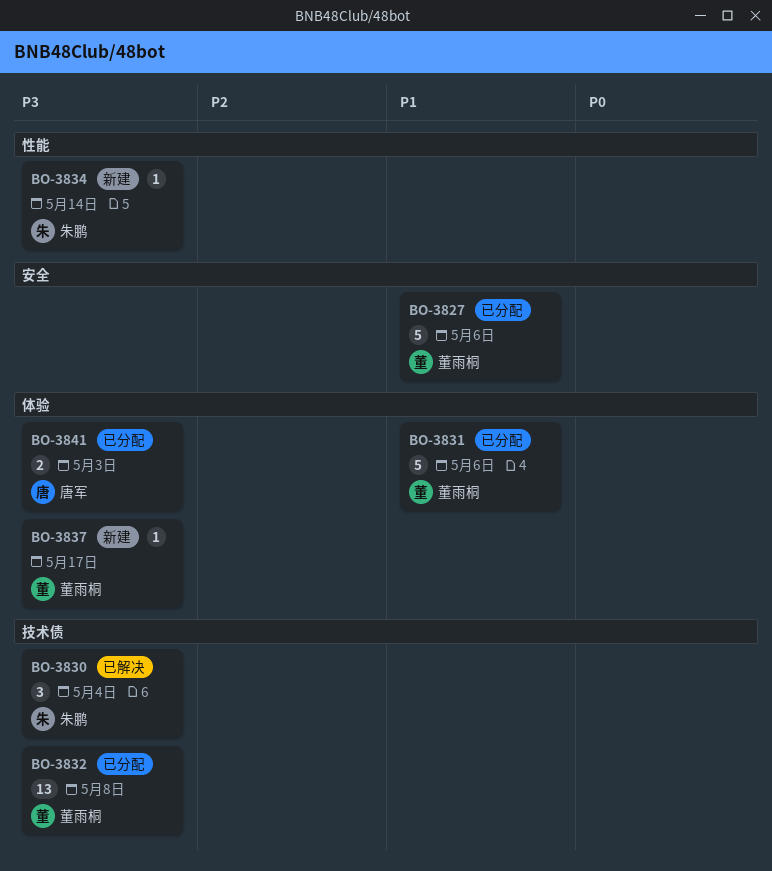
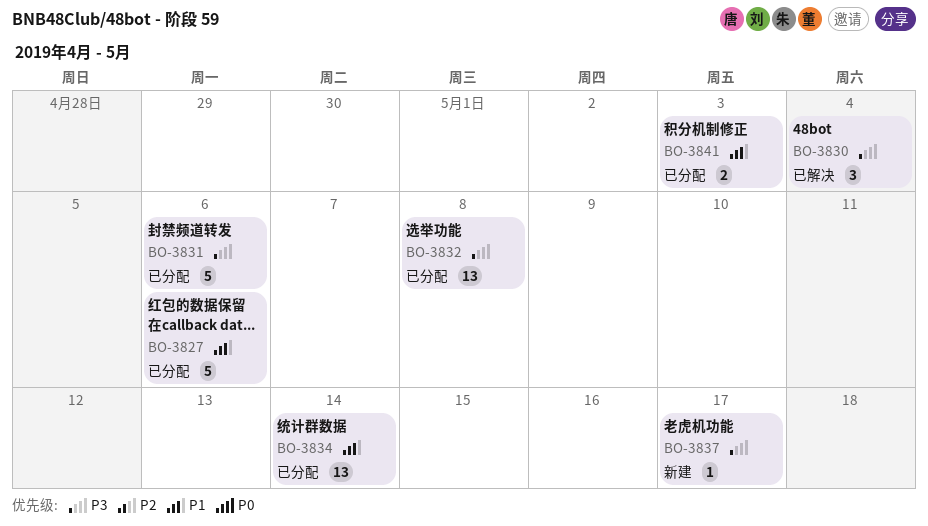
BO-3831, priority: P1 -> P3
BO-3834, status: 新建 -> 已分配
BO-3834, priority: P3 -> P1
BO-3834, estimate: 1 -> 13
BO-3841, priority: P3 -> P1

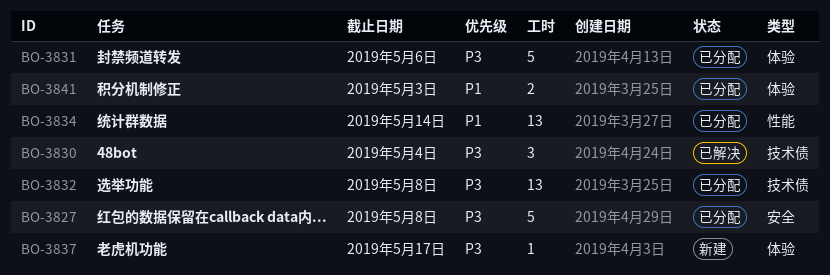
BO-3827, priority: P1 -> P3
BO-3827, due: May 6 -> May 8

